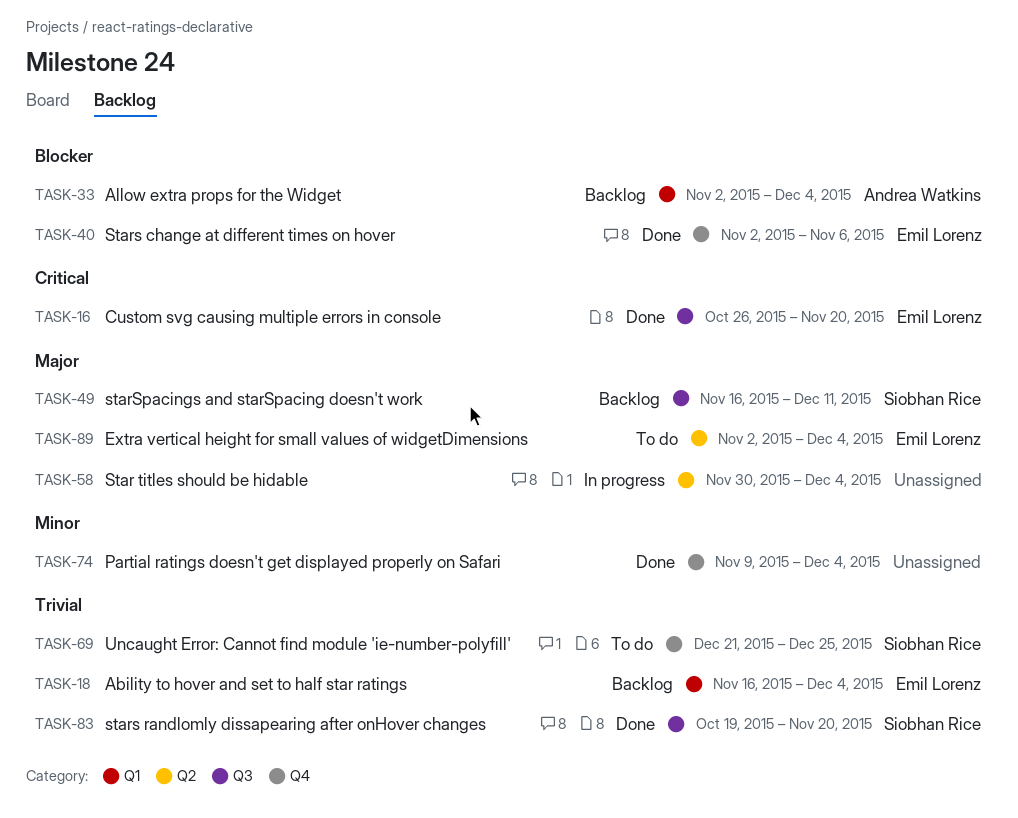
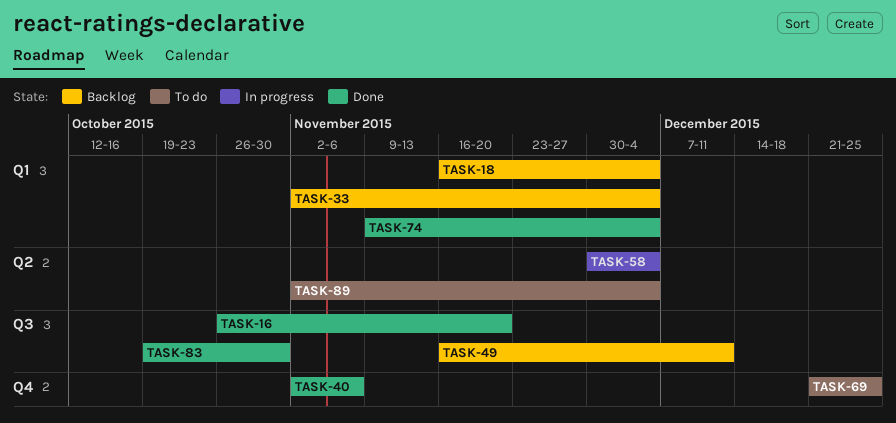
TASK-74, label: Q4 -> Q1
TASK-83, due: Nov 20 -> Oct 30

